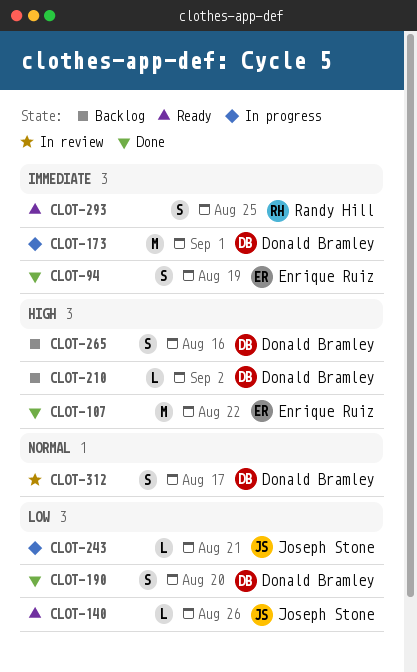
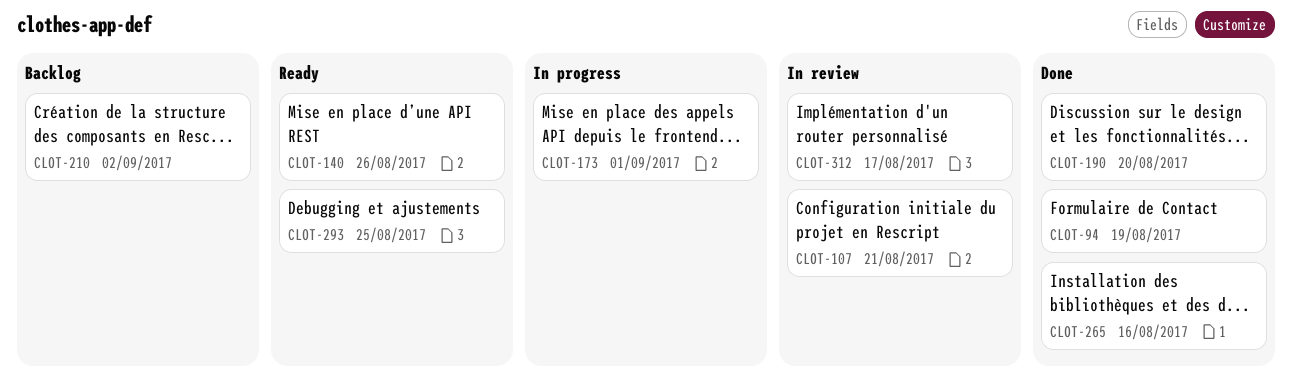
CLOT-107, status: Done -> In review
CLOT-107, due: Aug 22 -> Aug 21
CLOT-243: present -> none
CLOT-265, status: Backlog -> Done

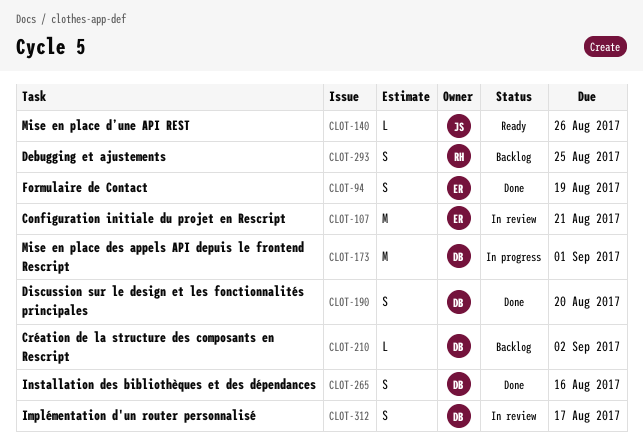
CLOT-293, status: Ready -> Backlog

